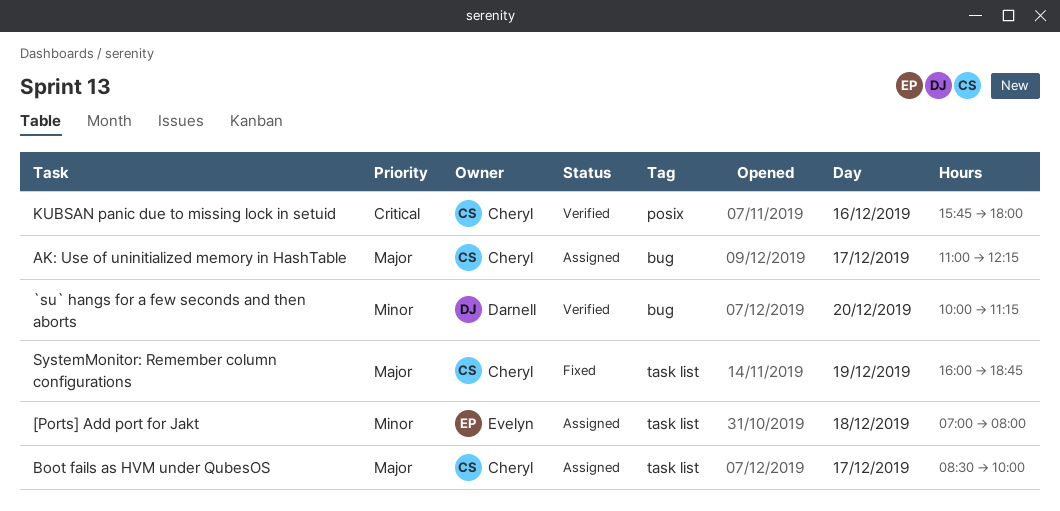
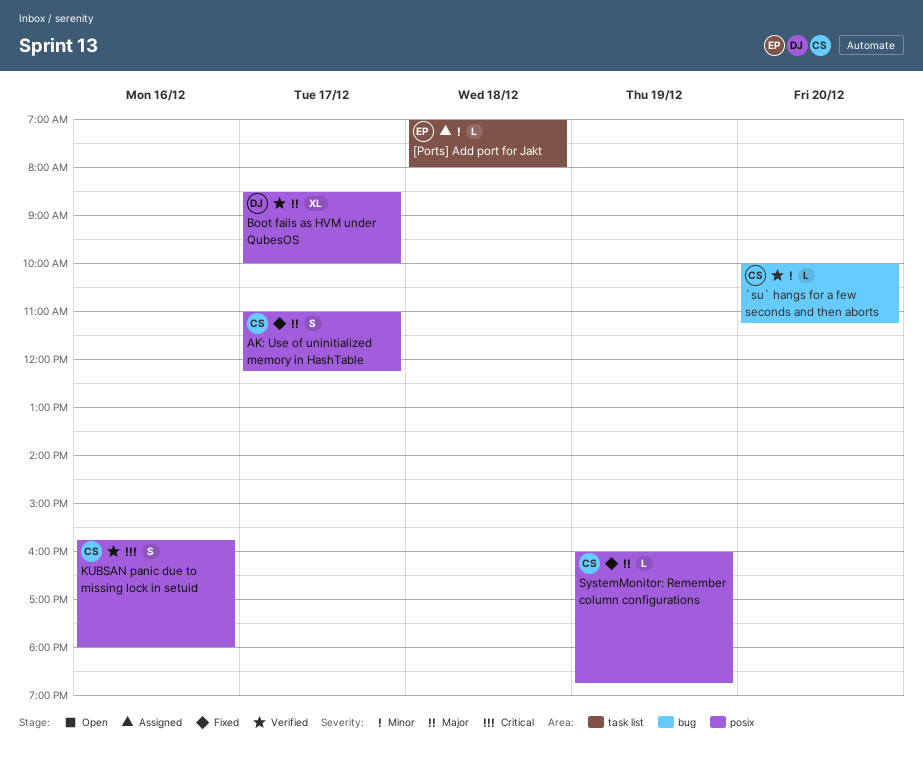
`su` hangs for a few seconds and then aborts, owner: Darnell -> Cheryl
AK: Use of uninitialized memory in HashTable, status: Assigned -> Fixed
AK: Use of uninitialized memory in HashTable, label: bug -> posix
Boot fails as HVM under QubesOS, status: Assigned -> Verified
Boot fails as HVM under QubesOS, owner: Cheryl -> Darnell
Boot fails as HVM under QubesOS, label: task list -> posix
SystemMonitor: Remember column configurations, label: task list -> posix

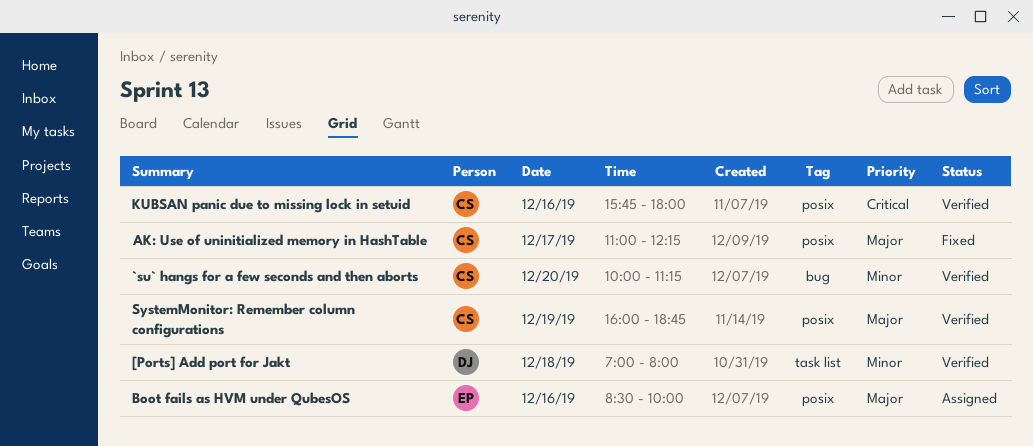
[Ports] Add port for Jakt, status: Assigned -> Verified
[Ports] Add port for Jakt, owner: EP -> DJ
Boot fails as HVM under QubesOS, status: Verified -> Assigned
Boot fails as HVM under QubesOS, owner: DJ -> EP
Boot fails as HVM under QubesOS, day: Dec 17 -> Dec 16
SystemMonitor: Remember column configurations, status: Fixed -> Verified

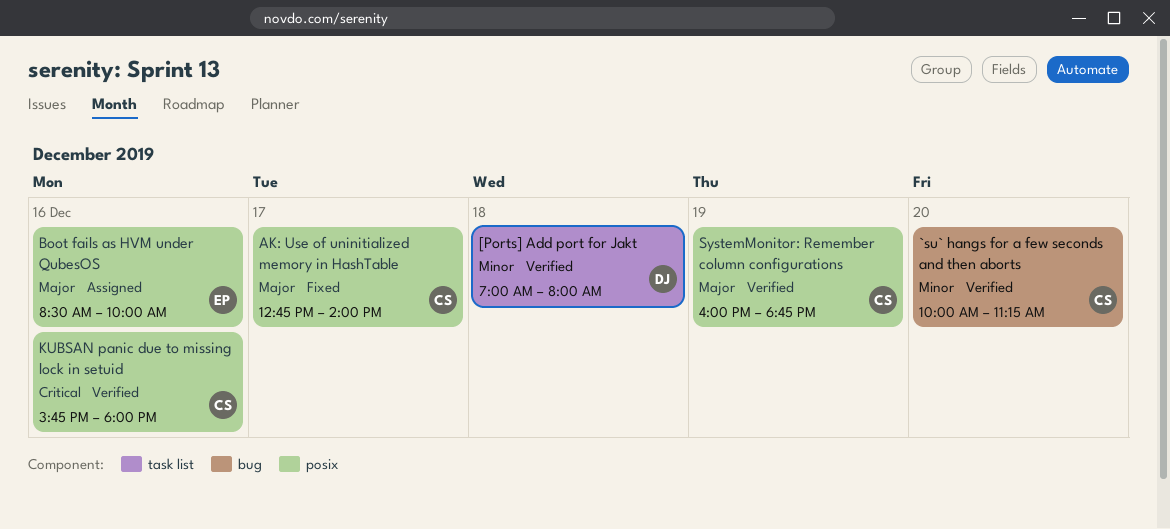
AK: Use of uninitialized memory in HashTable, begins: 11:00 -> 12:45
AK: Use of uninitialized memory in HashTable, ends: 12:15 -> 14:00

